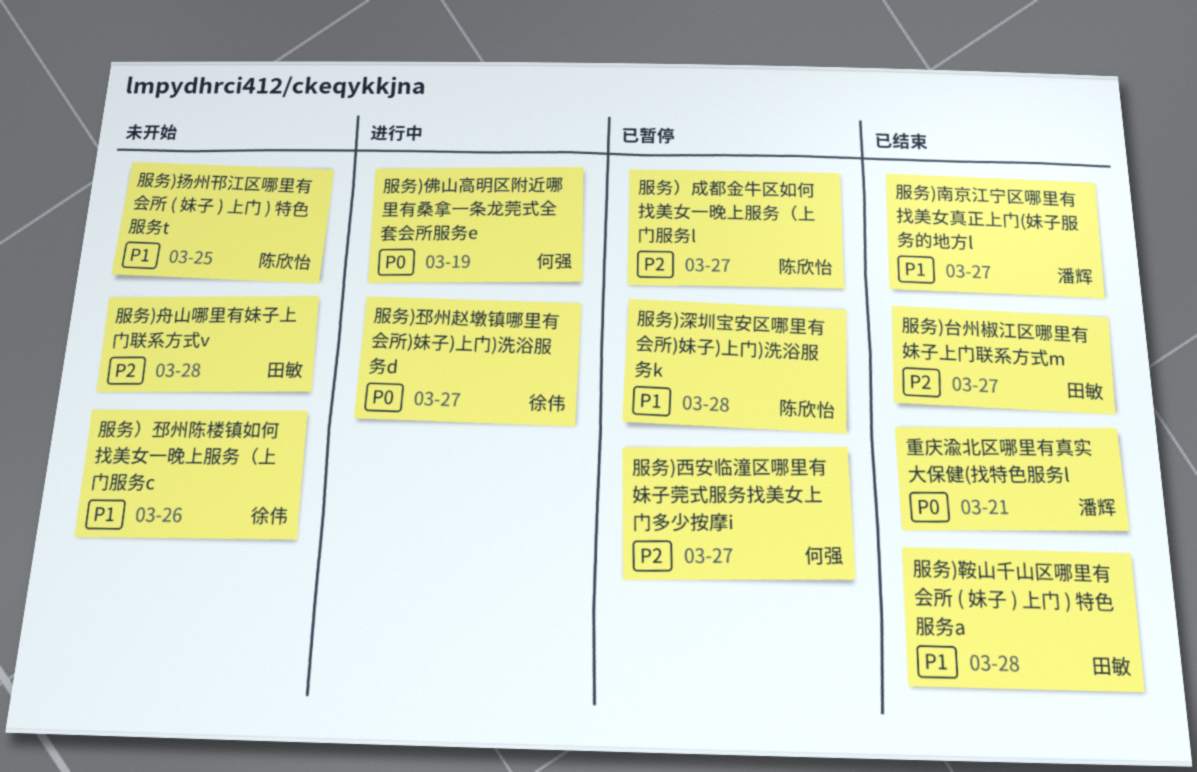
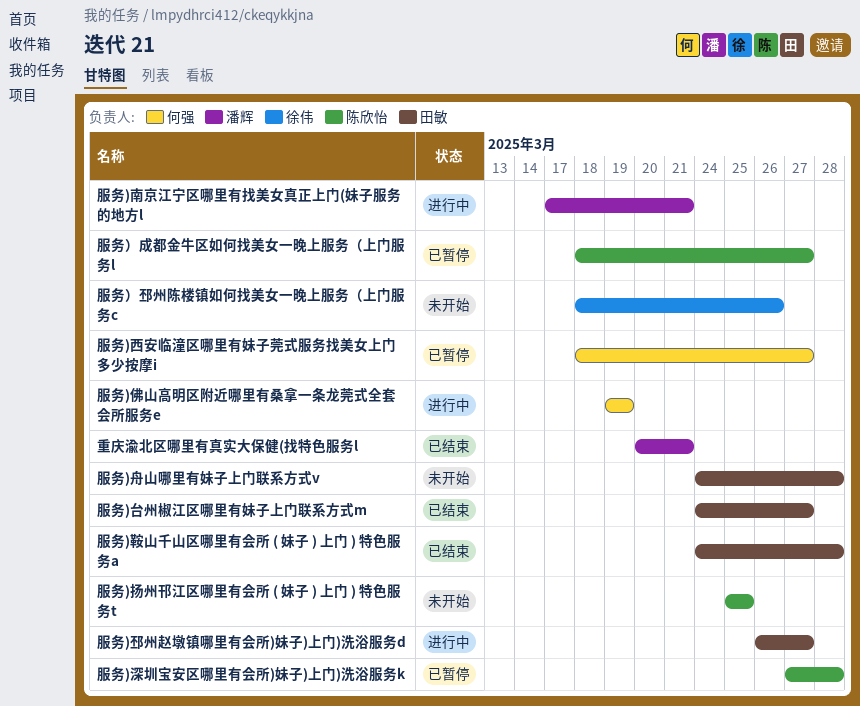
服务)南京江宁区哪里有找美女真正上门(妹子服务的地方l, status: 已结束 -> 进行中
服务)南京江宁区哪里有找美女真正上门(妹子服务的地方l, due: Mar 27 -> Mar 21
服务)邳州赵墩镇哪里有会所)妹子)上门)洗浴服务d, owner: 徐伟 -> 田敏

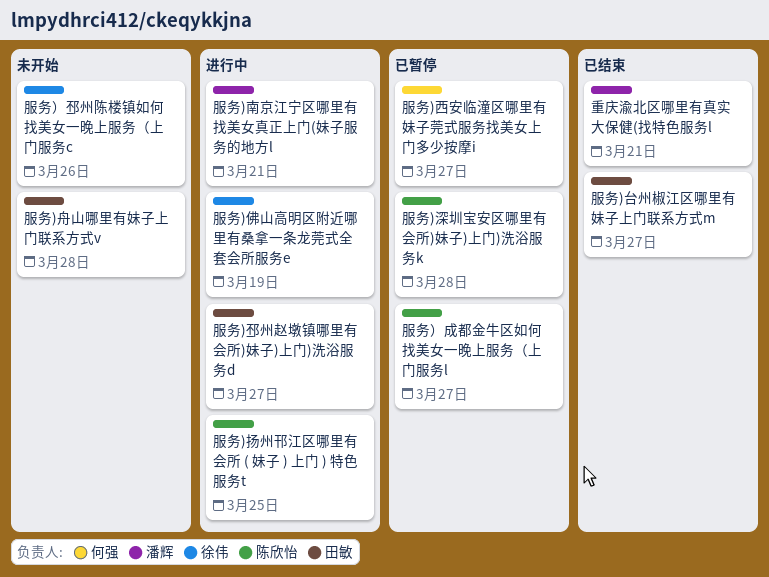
服务)佛山高明区附近哪里有桑拿一条龙莞式全套会所服务e, owner: 何强 -> 徐伟
服务)扬州邗江区哪里有会所 ( 妹子 ) 上门 ) 特色服务t, status: 未开始 -> 进行中
服务)鞍山千山区哪里有会所 ( 妹子 ) 上门 ) 特色服务a: present -> none

